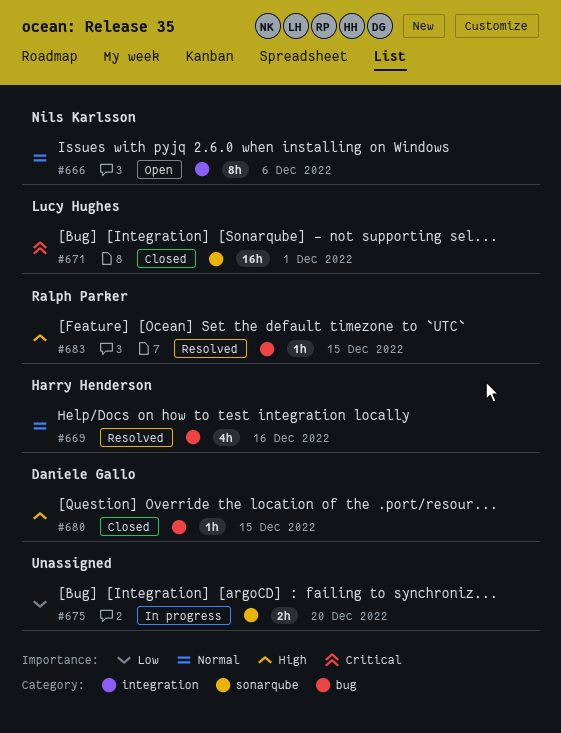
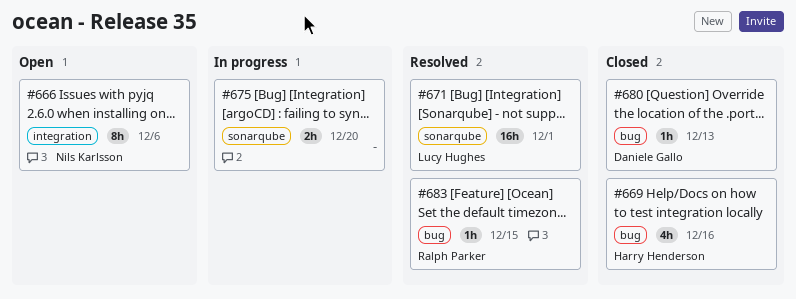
#669, status: Resolved -> Closed
#671, status: Closed -> Resolved
#680, due: Dec 15 -> Dec 13

